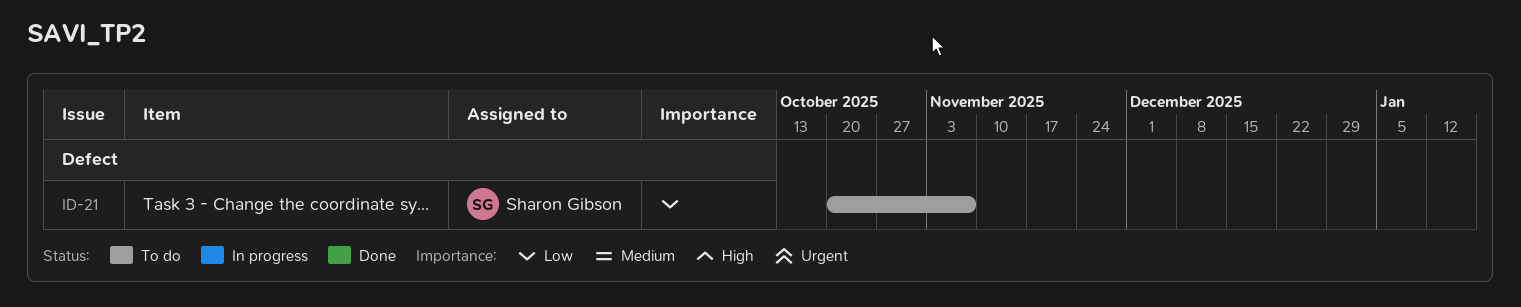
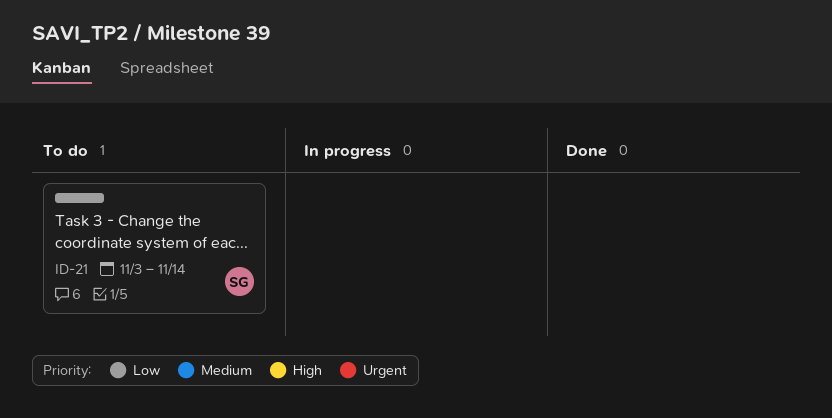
ID-21, start: Oct 20 -> Nov 3
ID-21, due: Nov 7 -> Nov 14

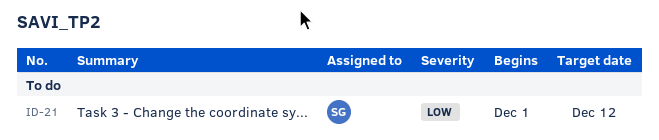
ID-21, start: Nov 3 -> Dec 1
ID-21, due: Nov 14 -> Dec 12

